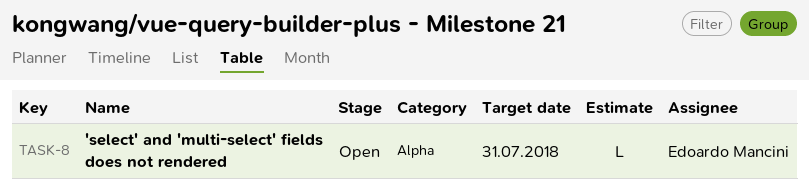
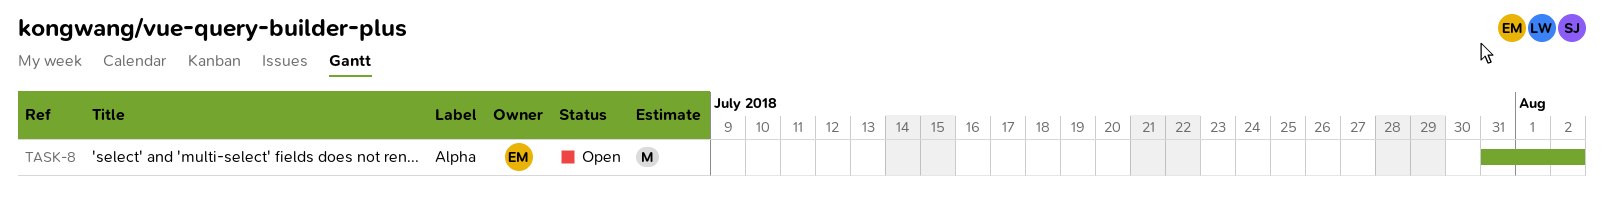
TASK-8, estimate: L -> M
TASK-8, due: Jul 31 -> Aug 2

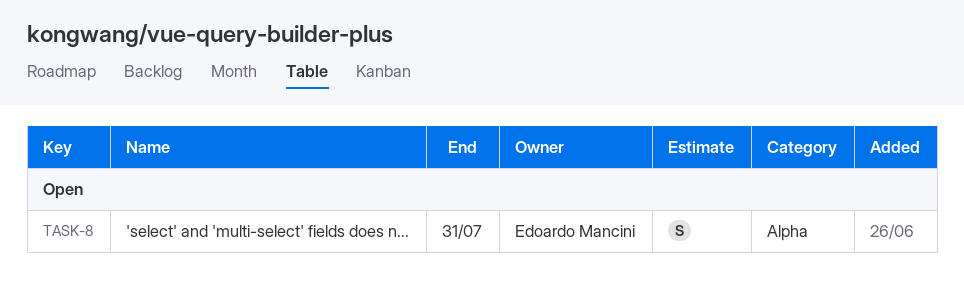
TASK-8, estimate: M -> S
TASK-8, due: Aug 2 -> Jul 31

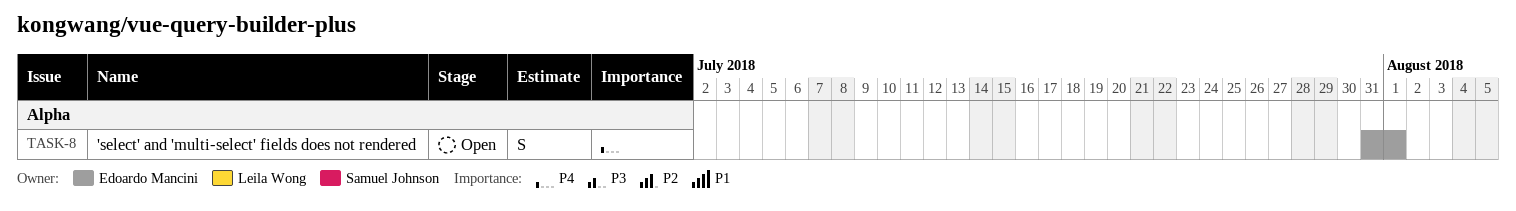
TASK-8, due: Jul 31 -> Aug 1

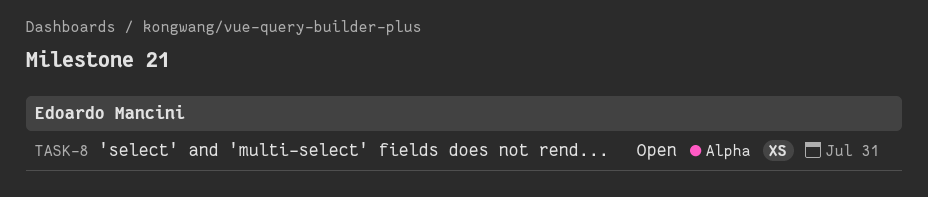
TASK-8, estimate: S -> XS
TASK-8, due: Aug 1 -> Jul 31

